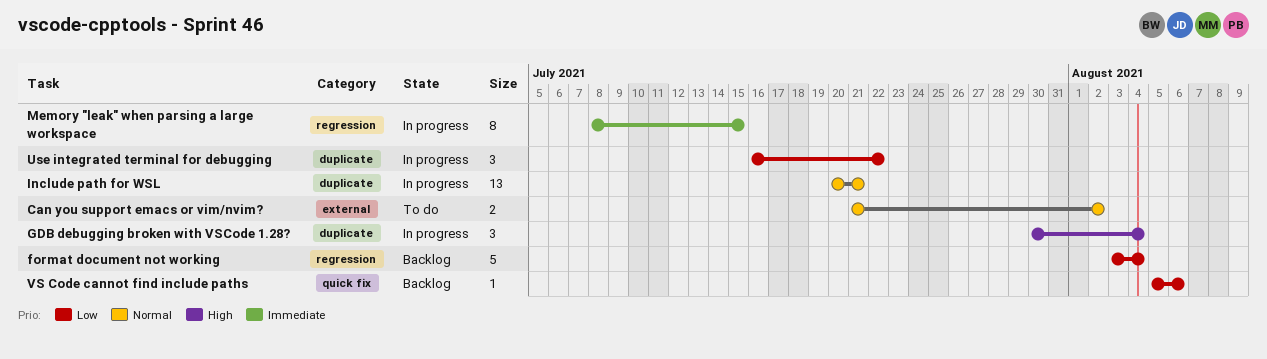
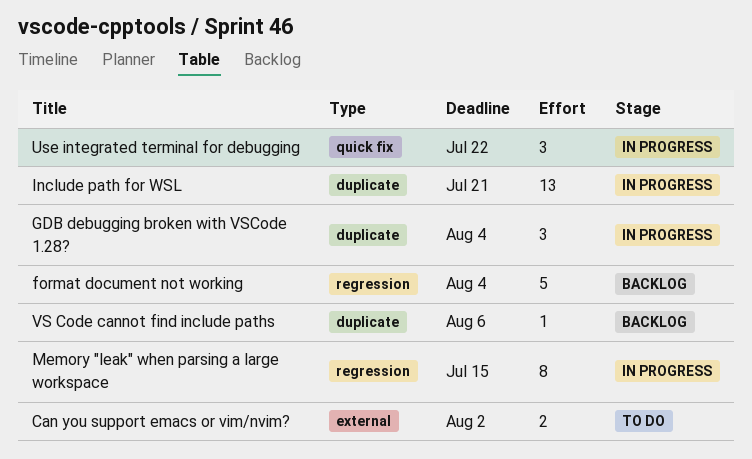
Use integrated terminal for debugging, label: duplicate -> quick fix
VS Code cannot find include paths, label: quick fix -> duplicate

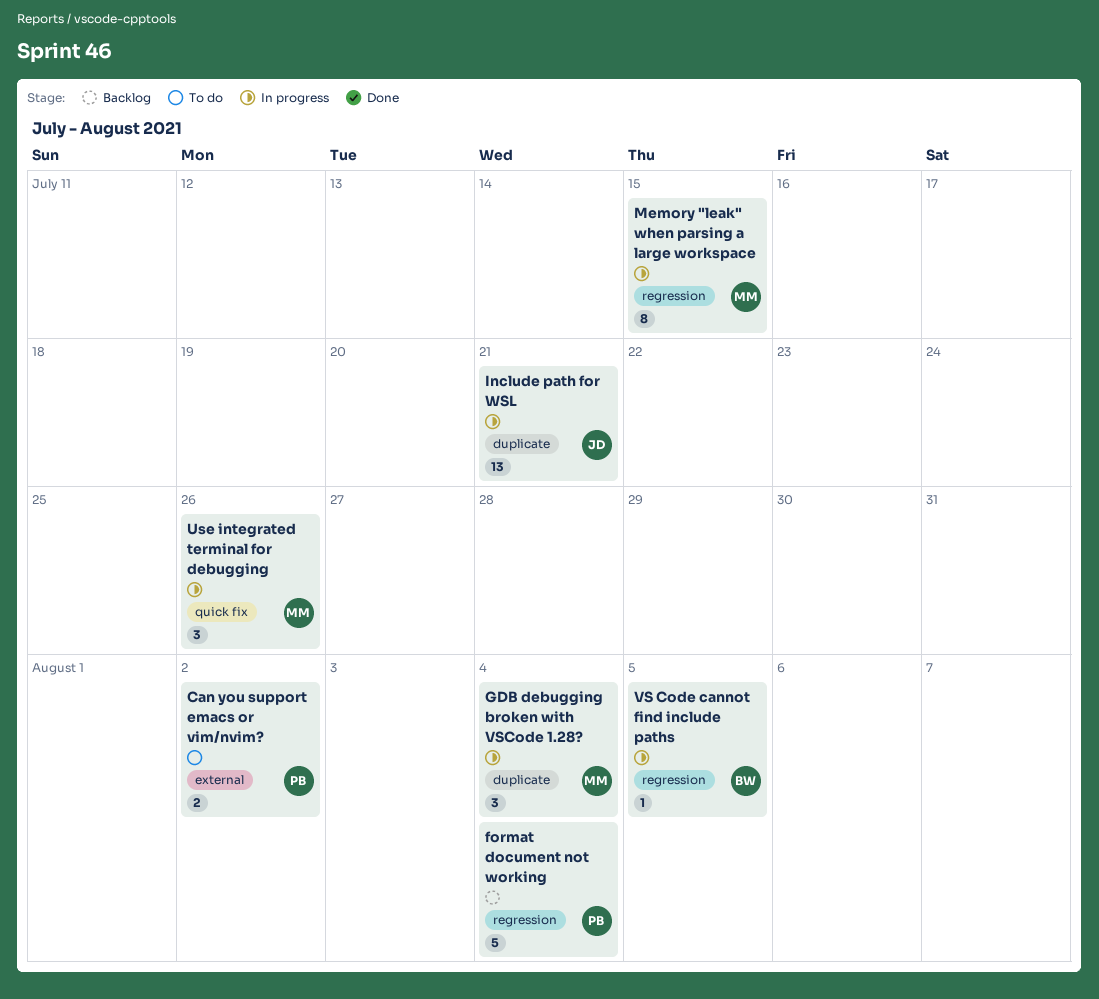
Use integrated terminal for debugging, due: Jul 22 -> Jul 26
VS Code cannot find include paths, status: Backlog -> In progress
VS Code cannot find include paths, label: duplicate -> regression
VS Code cannot find include paths, due: Aug 6 -> Aug 5

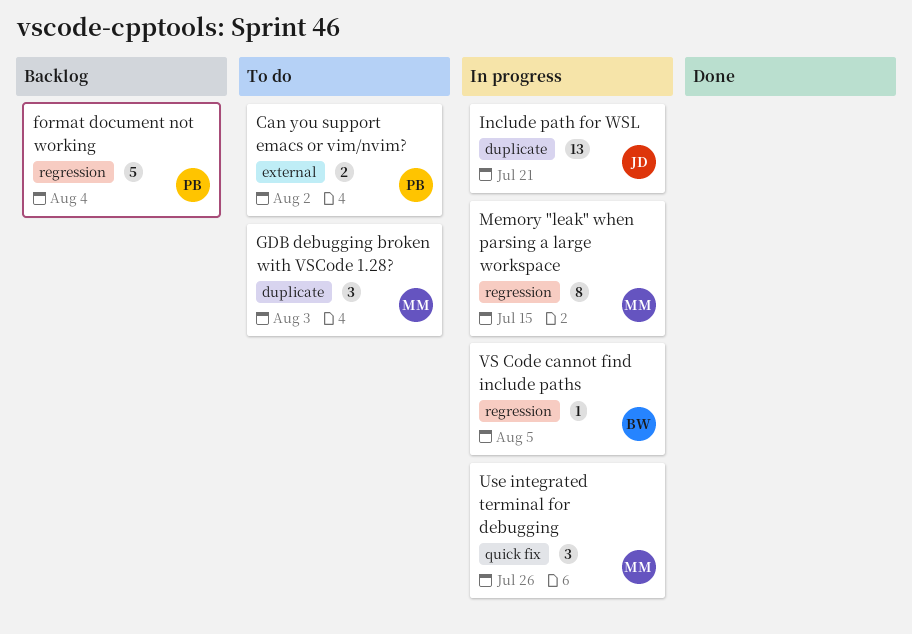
GDB debugging broken with VSCode 1.28?, status: In progress -> To do
GDB debugging broken with VSCode 1.28?, due: Aug 4 -> Aug 3

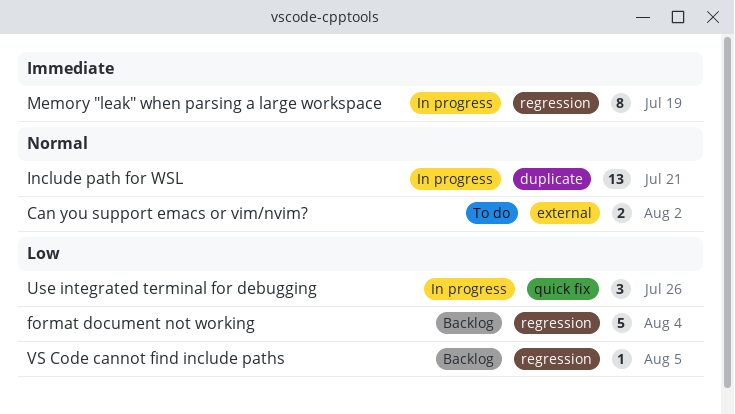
GDB debugging broken with VSCode 1.28?: present -> none
Memory "leak" when parsing a large workspace, due: Jul 15 -> Jul 19
VS Code cannot find include paths, status: In progress -> Backlog

